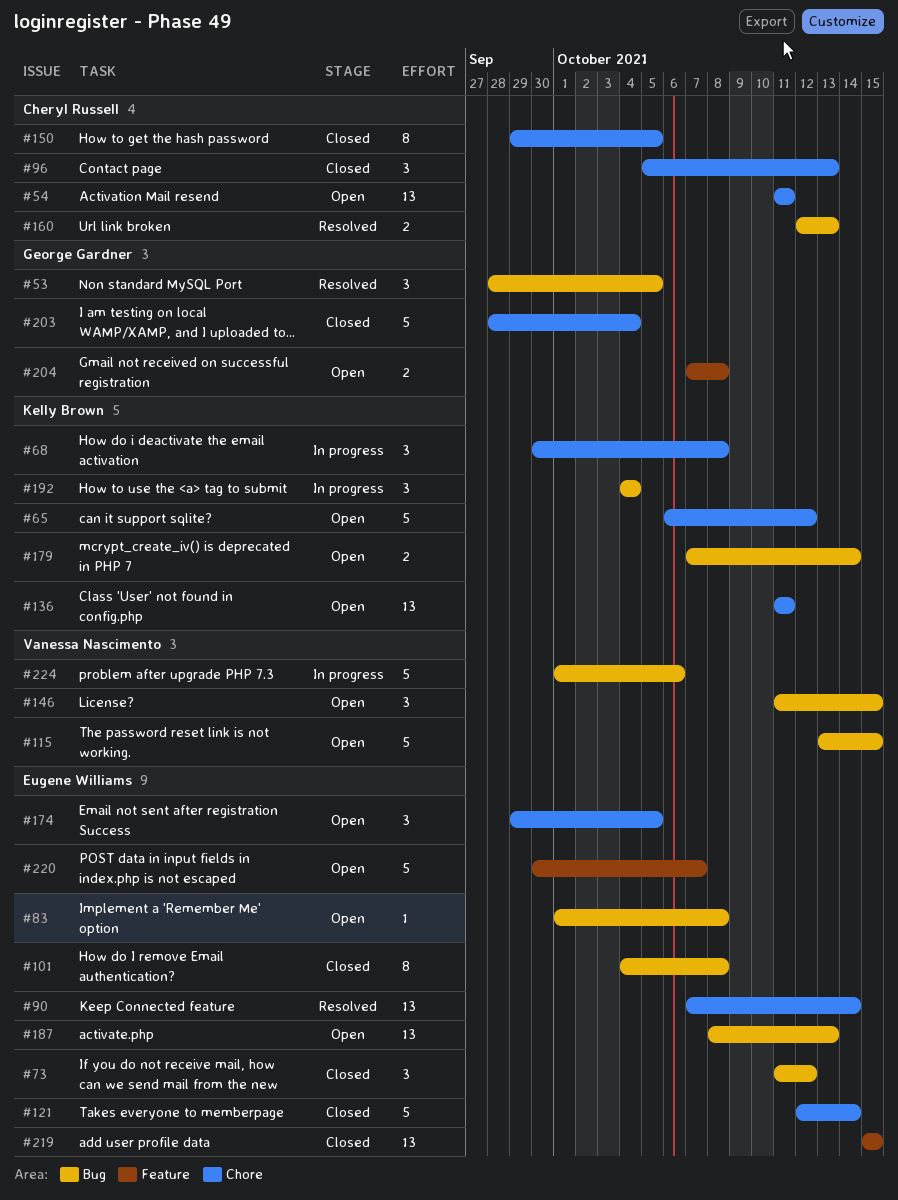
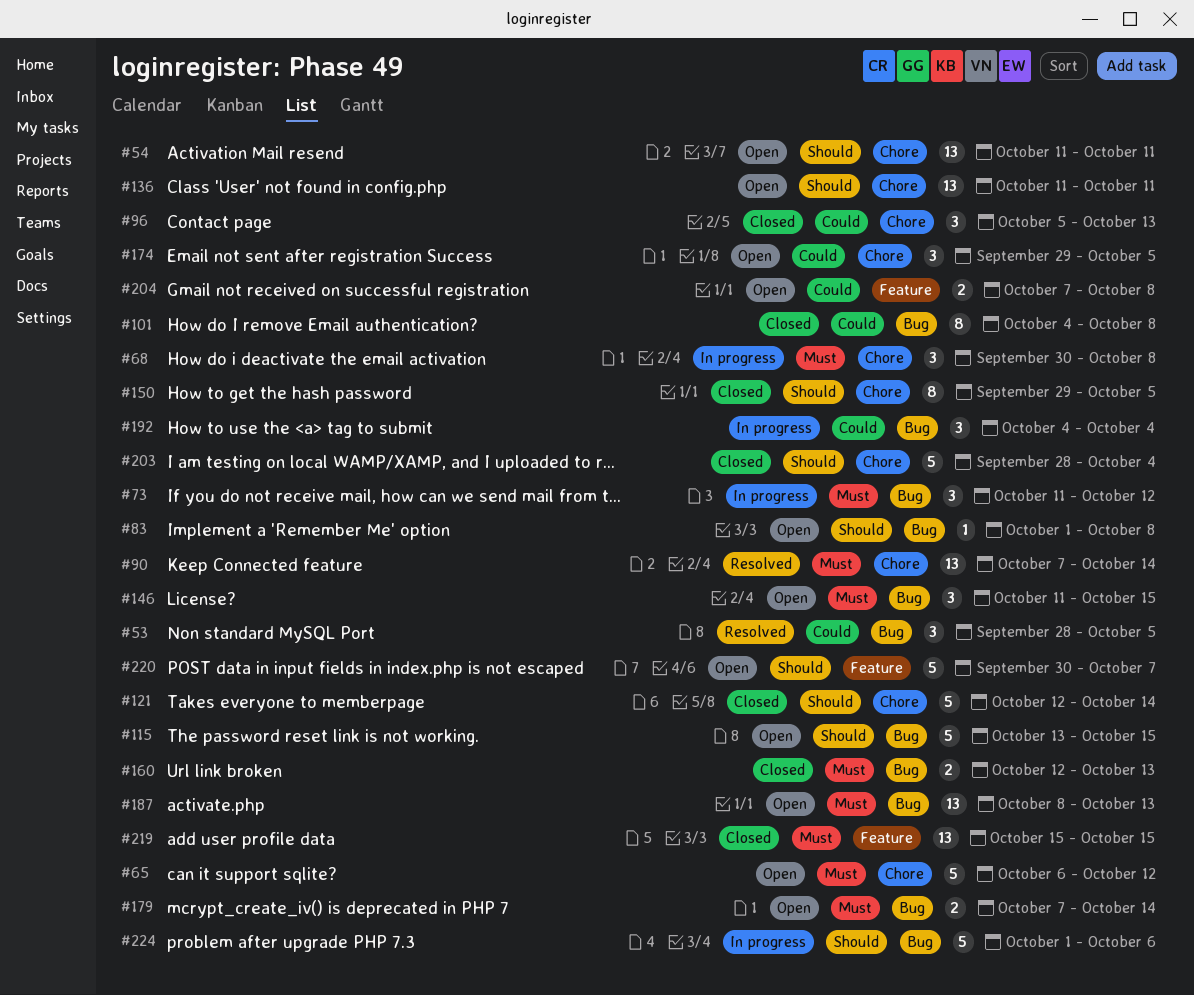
#73, status: Closed -> In progress
#160, status: Resolved -> Closed

